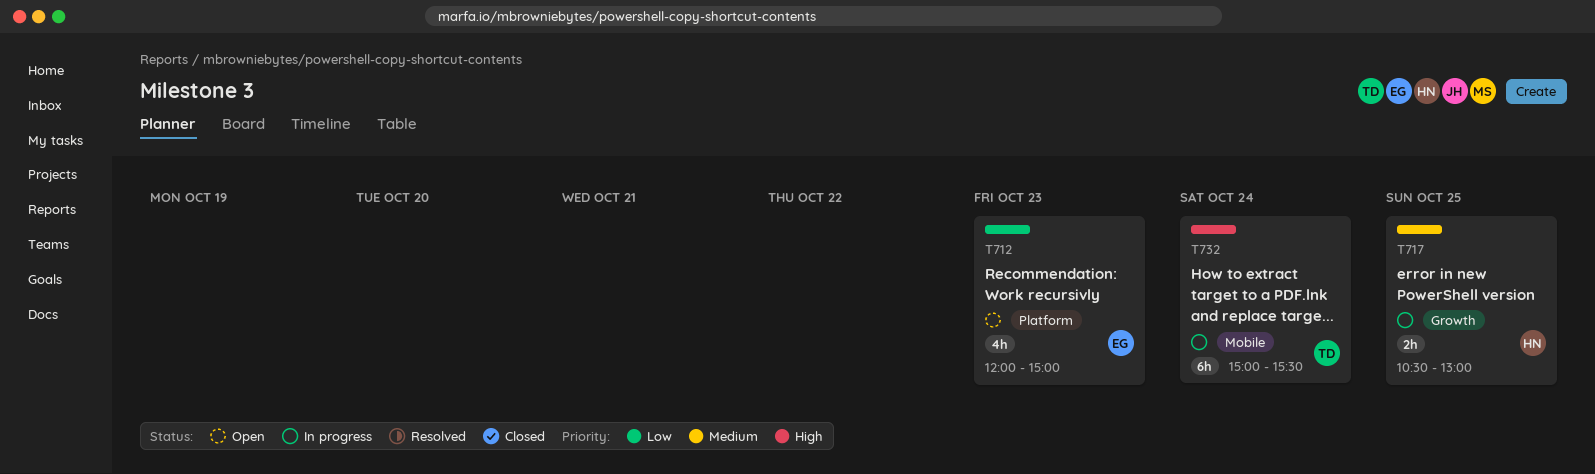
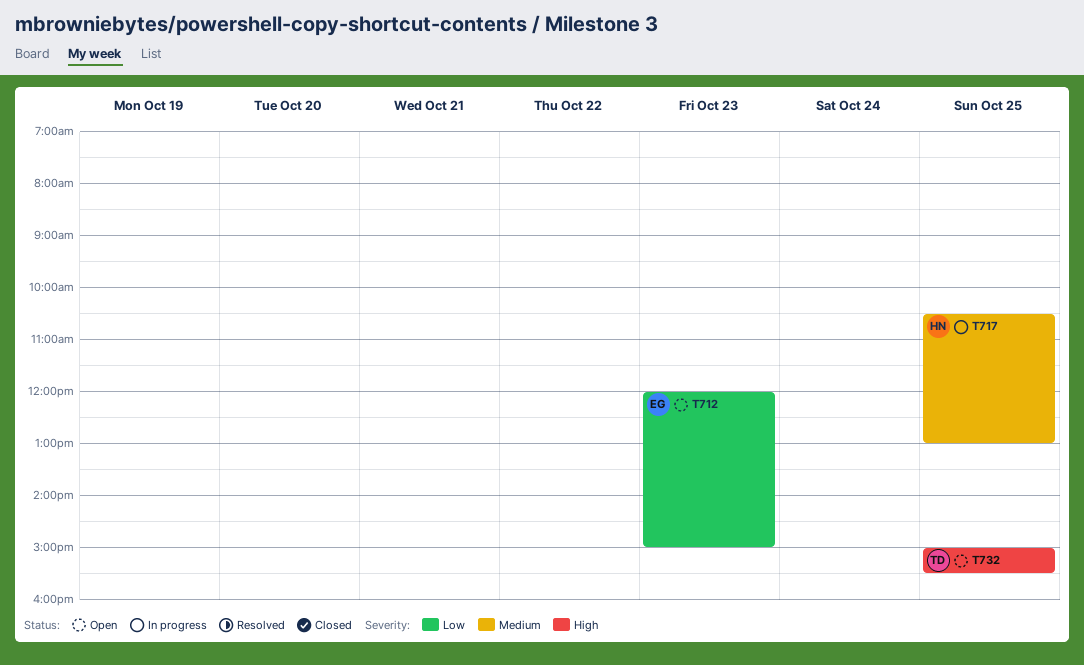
T732, status: In progress -> Open
T732, day: Oct 24 -> Oct 25

